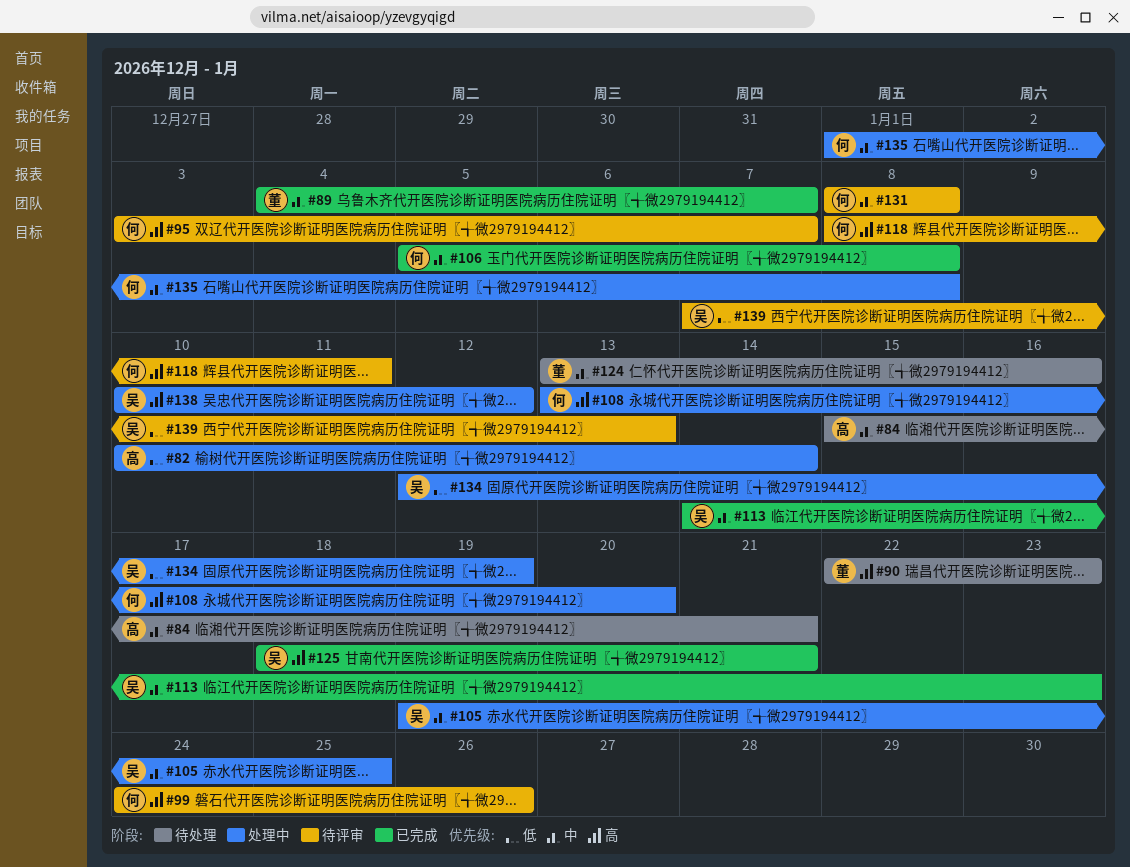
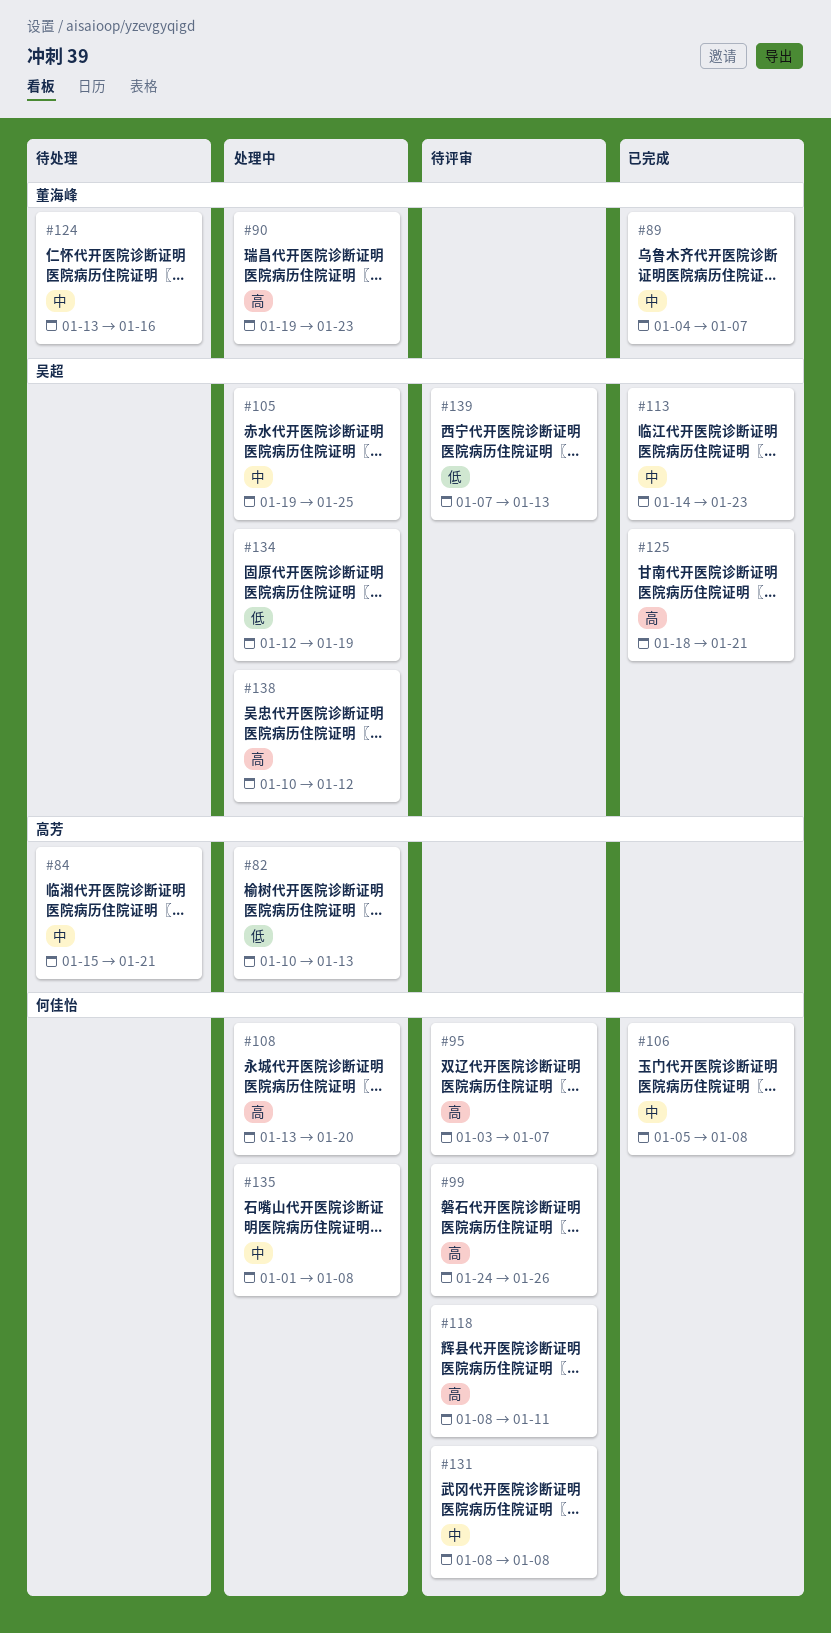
#82, due: Jan 14 -> Jan 13
#90, status: 待处理 -> 处理中
#90, start: Jan 22 -> Jan 19

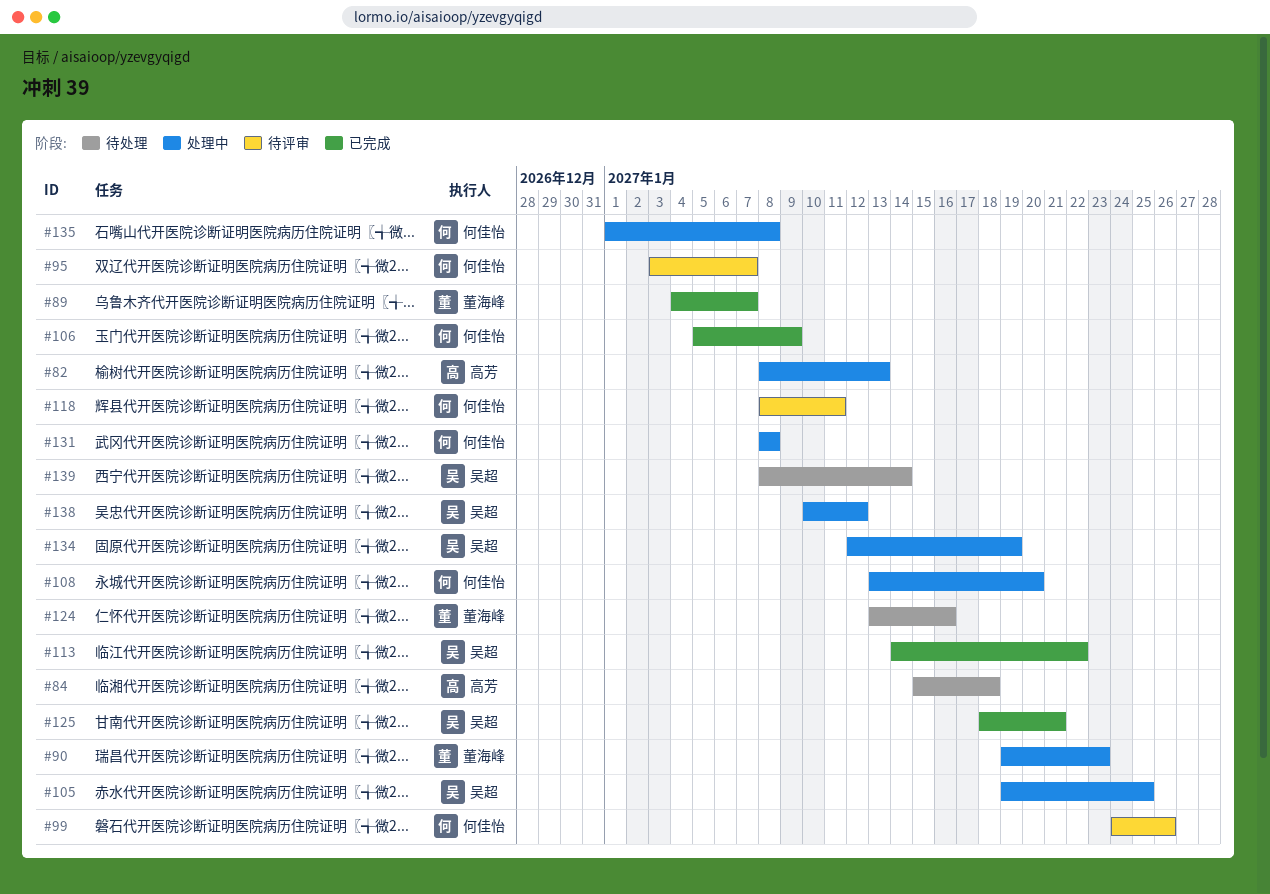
#82, start: Jan 10 -> Jan 8
#84, due: Jan 21 -> Jan 18
#106, due: Jan 8 -> Jan 9
#113, due: Jan 23 -> Jan 22
#131, status: 待评审 -> 处理中
#139, status: 待评审 -> 待处理
#139, start: Jan 7 -> Jan 8
#139, due: Jan 13 -> Jan 14

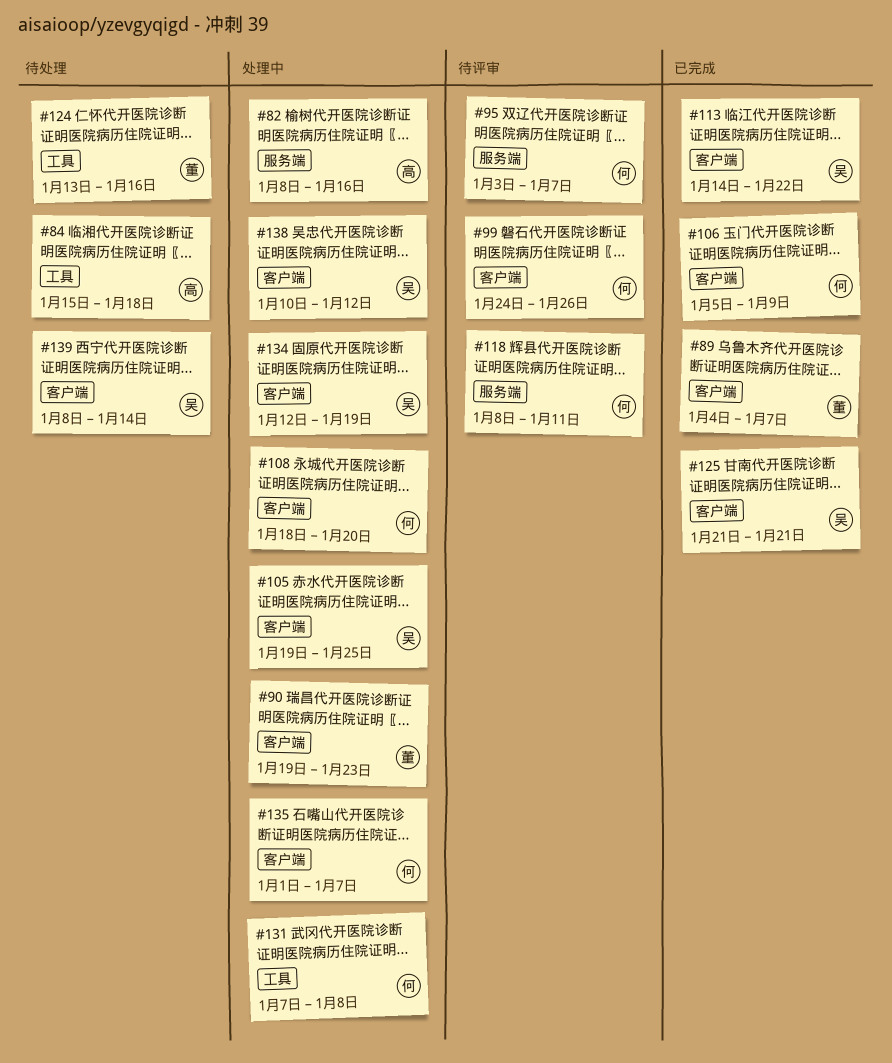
#82, due: Jan 13 -> Jan 16
#108, start: Jan 13 -> Jan 18
#125, start: Jan 18 -> Jan 21
#131, start: Jan 8 -> Jan 7
#135, due: Jan 8 -> Jan 7

